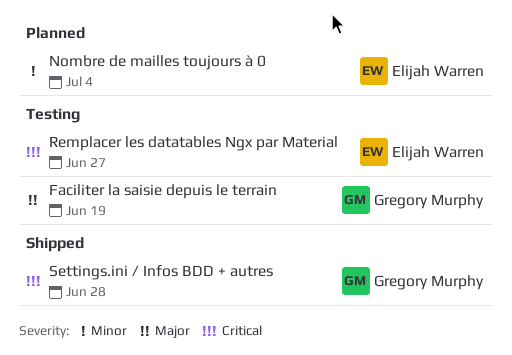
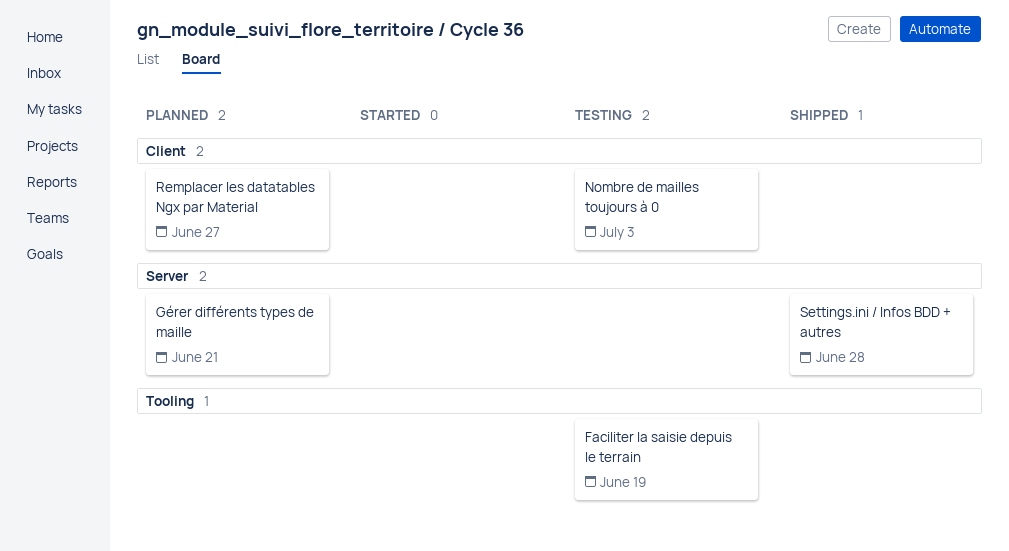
Gérer différents types de maille: none -> present
Nombre de mailles toujours à 0, status: Planned -> Testing
Nombre de mailles toujours à 0, due: Jul 4 -> Jul 3
Remplacer les datatables Ngx par Material, status: Testing -> Planned

